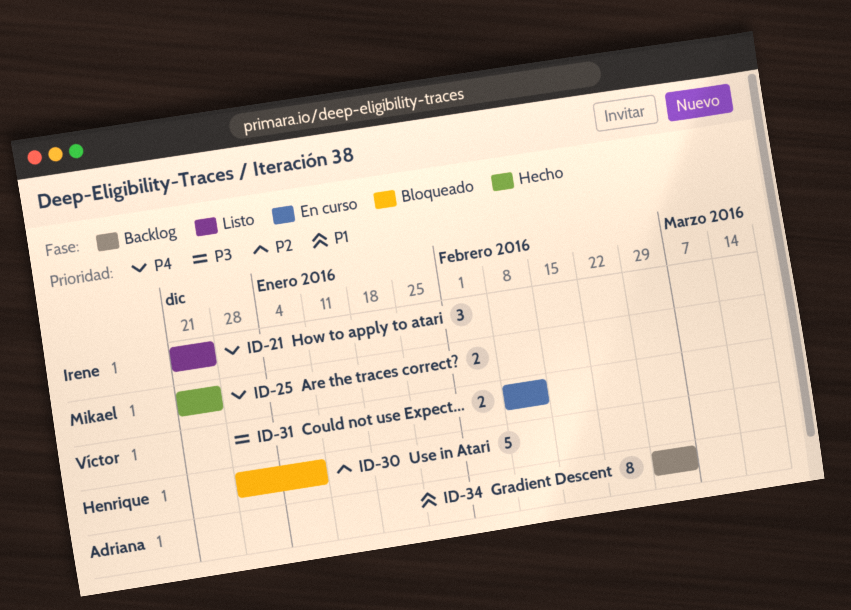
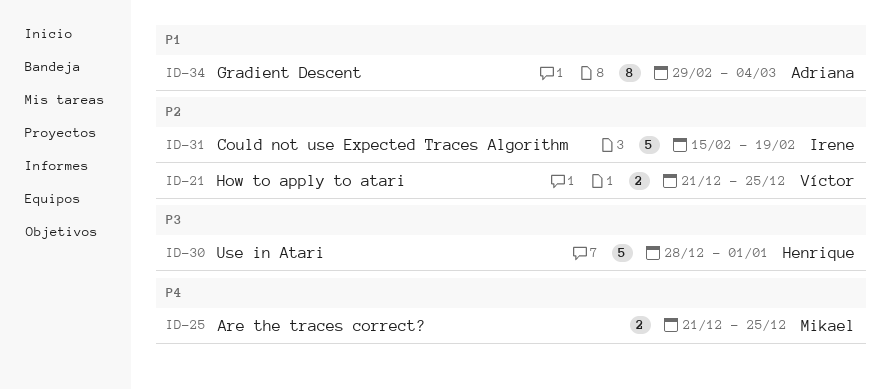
ID-21, owner: Irene -> Víctor
ID-21, priority: P4 -> P2
ID-21, estimate: 3 -> 2
ID-30, priority: P2 -> P3
ID-30, due: Jan 8 -> Jan 1
ID-31, owner: Víctor -> Irene
ID-31, priority: P3 -> P2
ID-31, estimate: 2 -> 5
ID-31, start: Feb 8 -> Feb 15
ID-31, due: Feb 12 -> Feb 19

